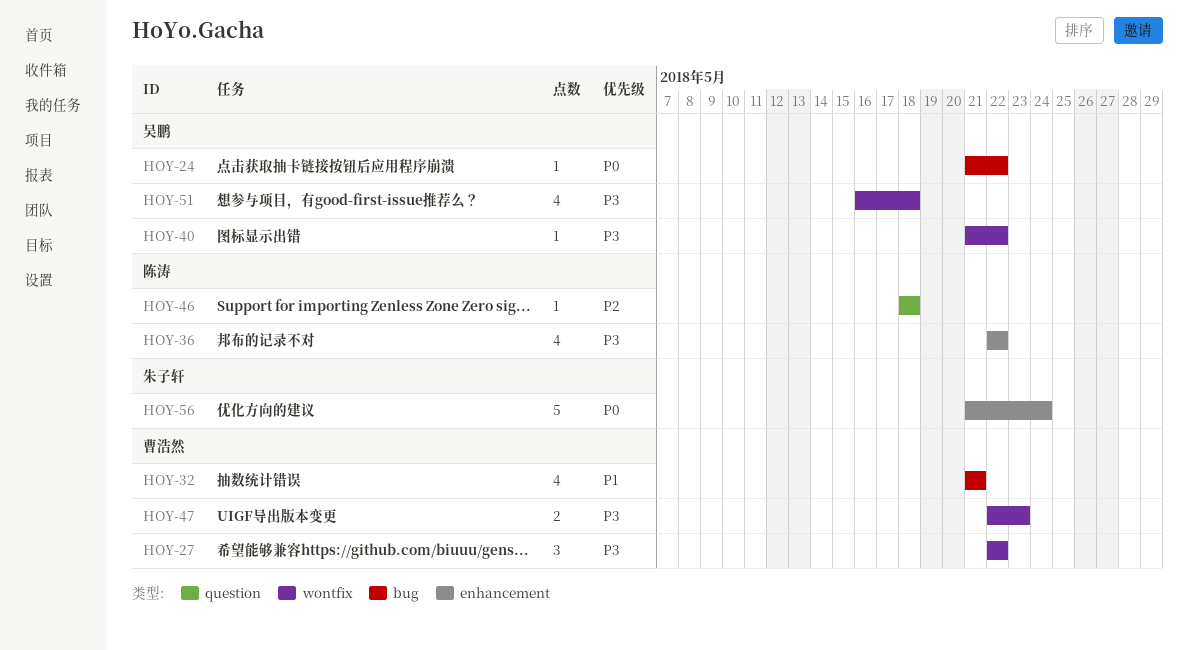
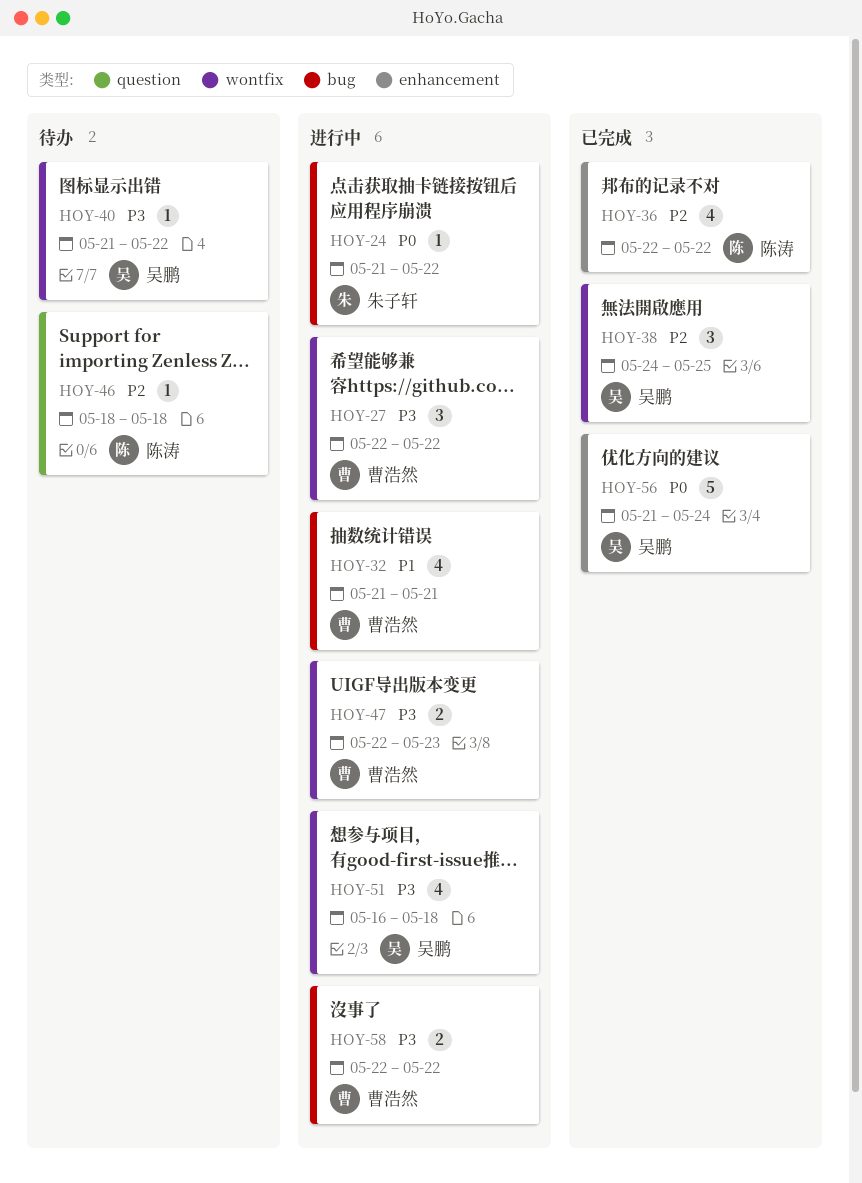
HOY-24, owner: 吴鹏 -> 朱子轩
HOY-36, priority: P3 -> P2
HOY-38: none -> present
HOY-56, owner: 朱子轩 -> 吴鹏
HOY-58: none -> present

